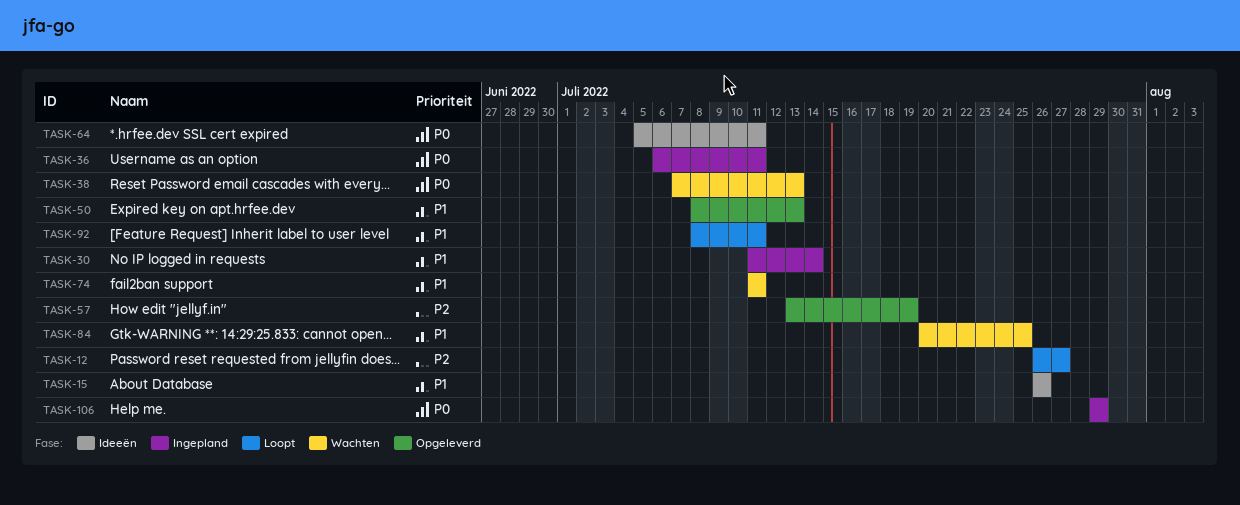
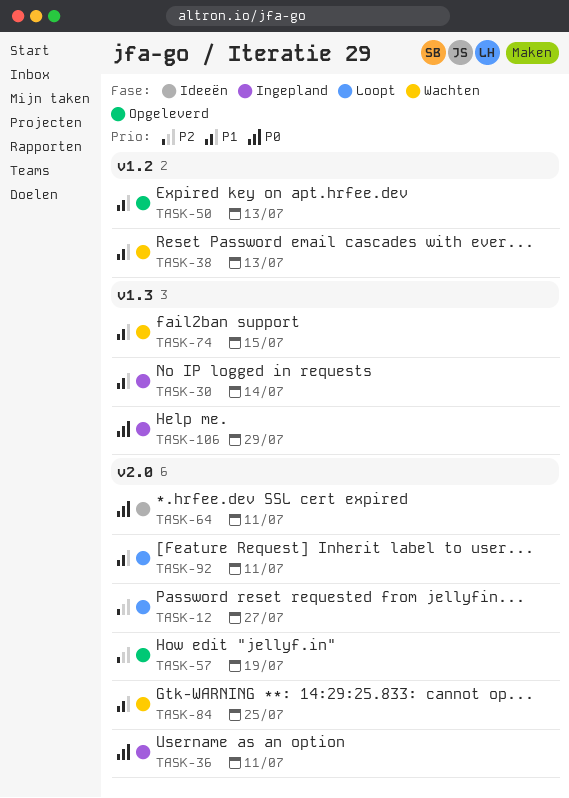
TASK-15: present -> none
TASK-38, priority: P0 -> P1
TASK-74, due: Jul 11 -> Jul 15

